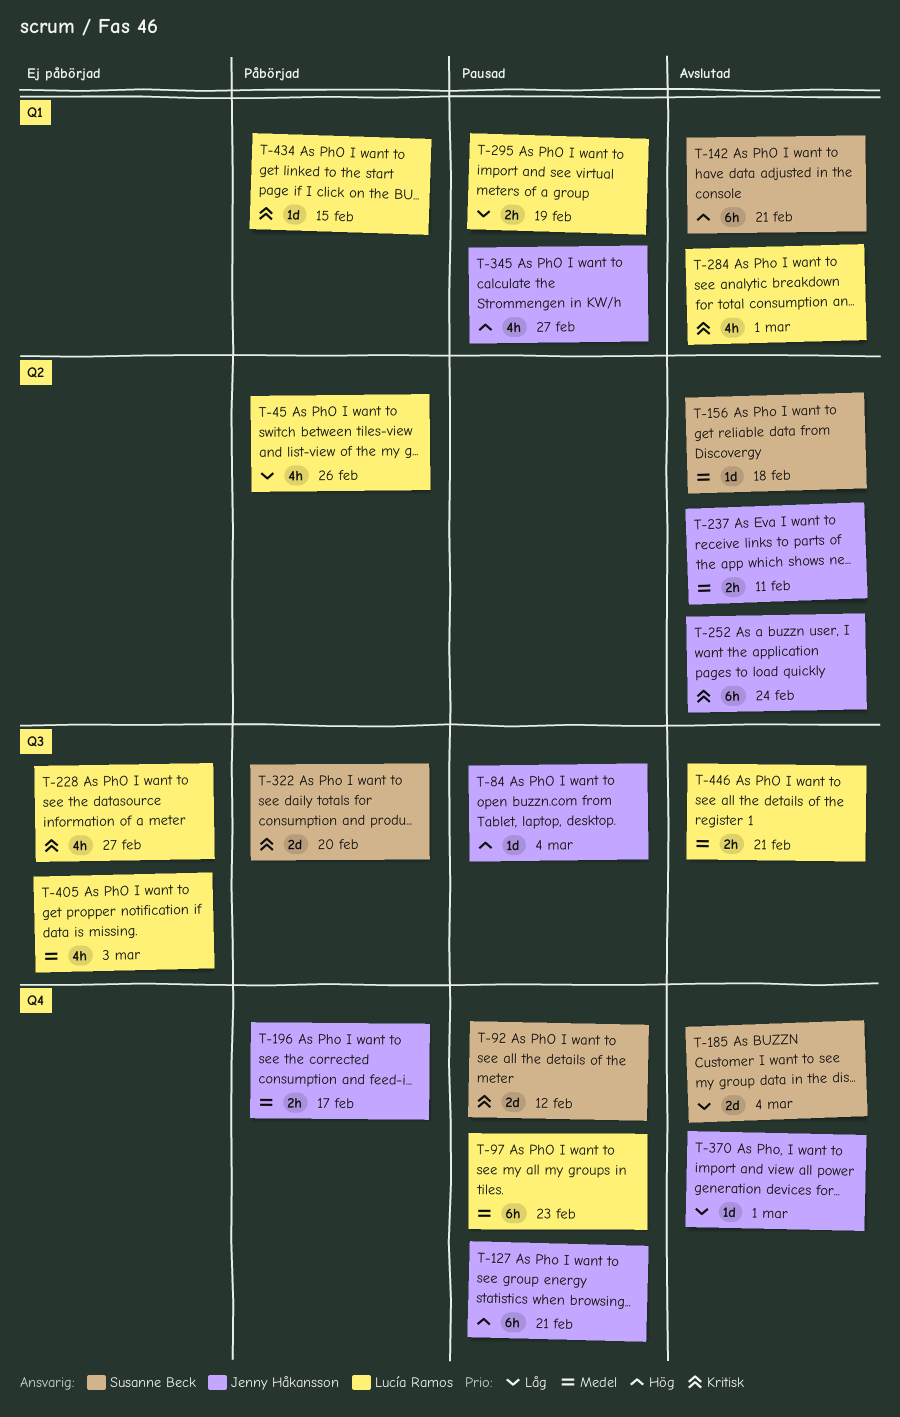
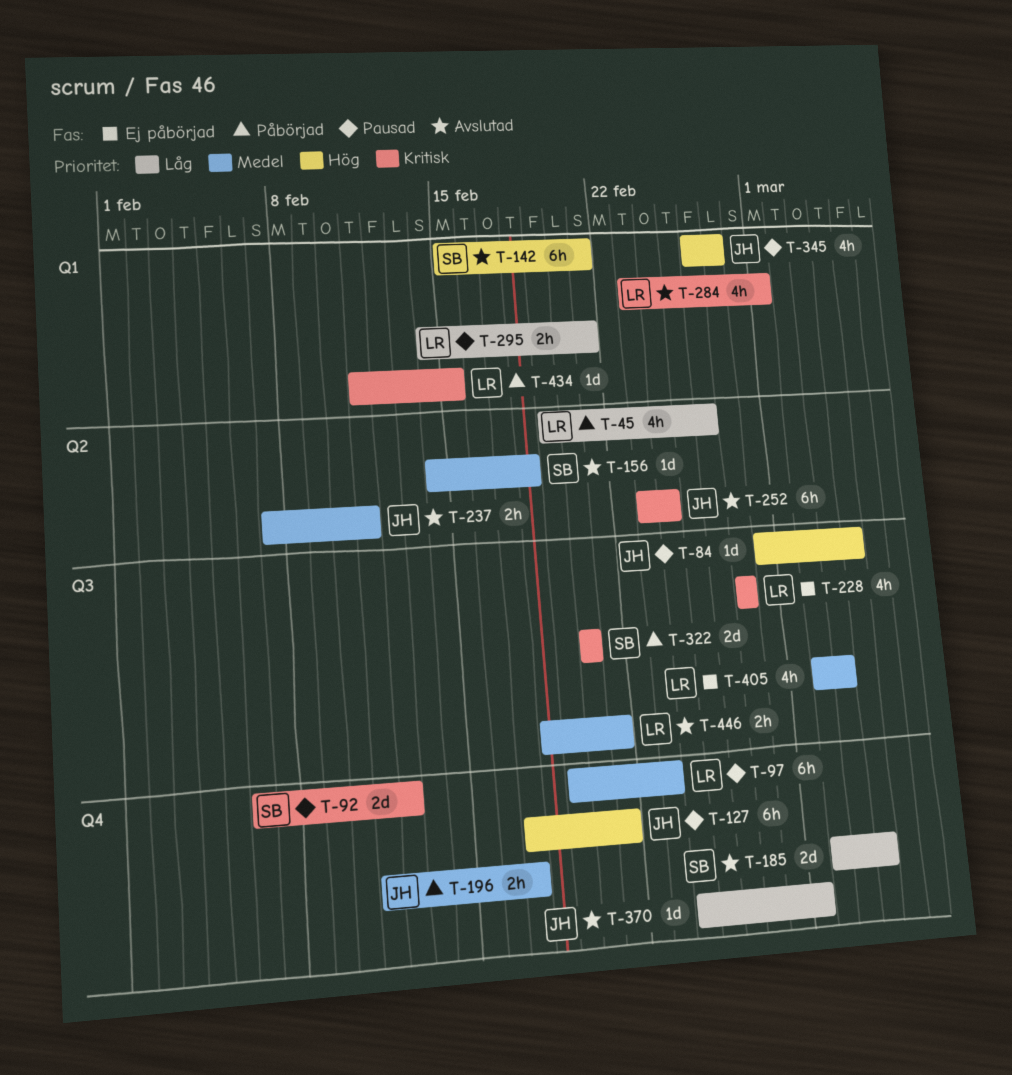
T-295, due: Feb 19 -> Feb 21

